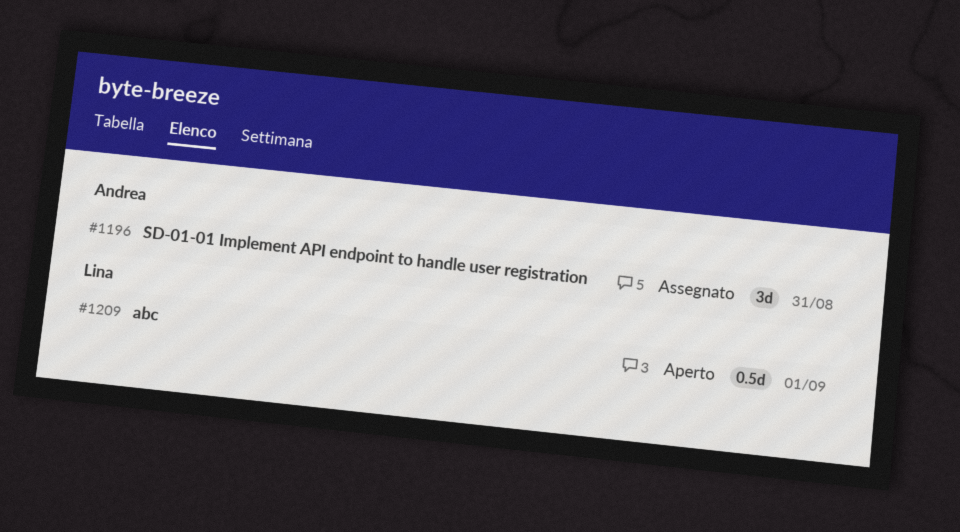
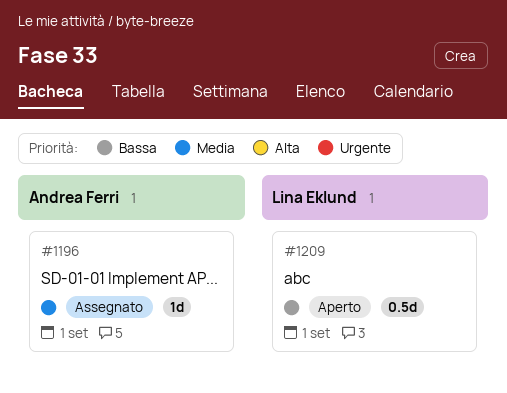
#1196, estimate: 3d -> 1d
#1196, due: Aug 31 -> Sep 1

